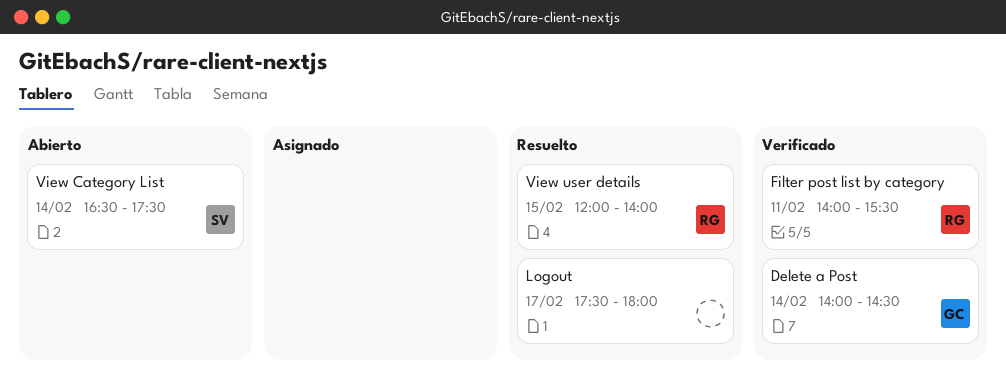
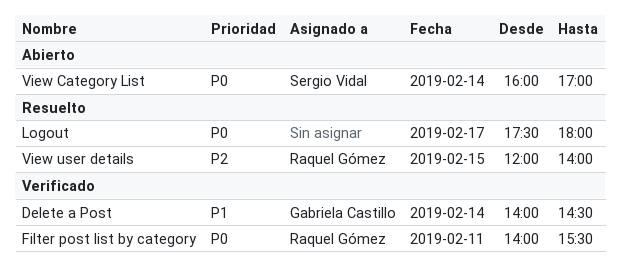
View Category List, begins: 16:30 -> 16:00
View Category List, ends: 17:30 -> 17:00

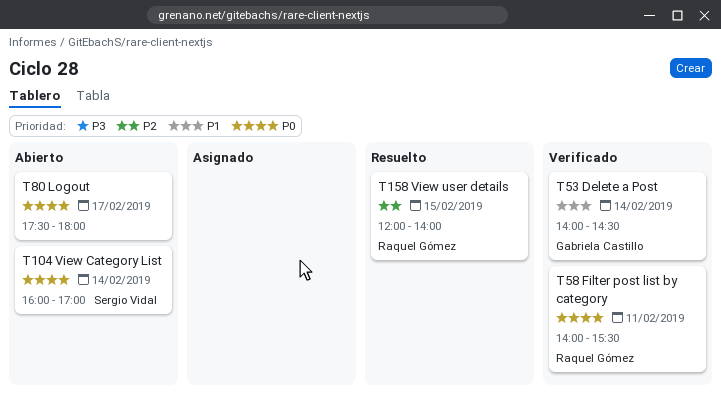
Logout, status: Resuelto -> Abierto

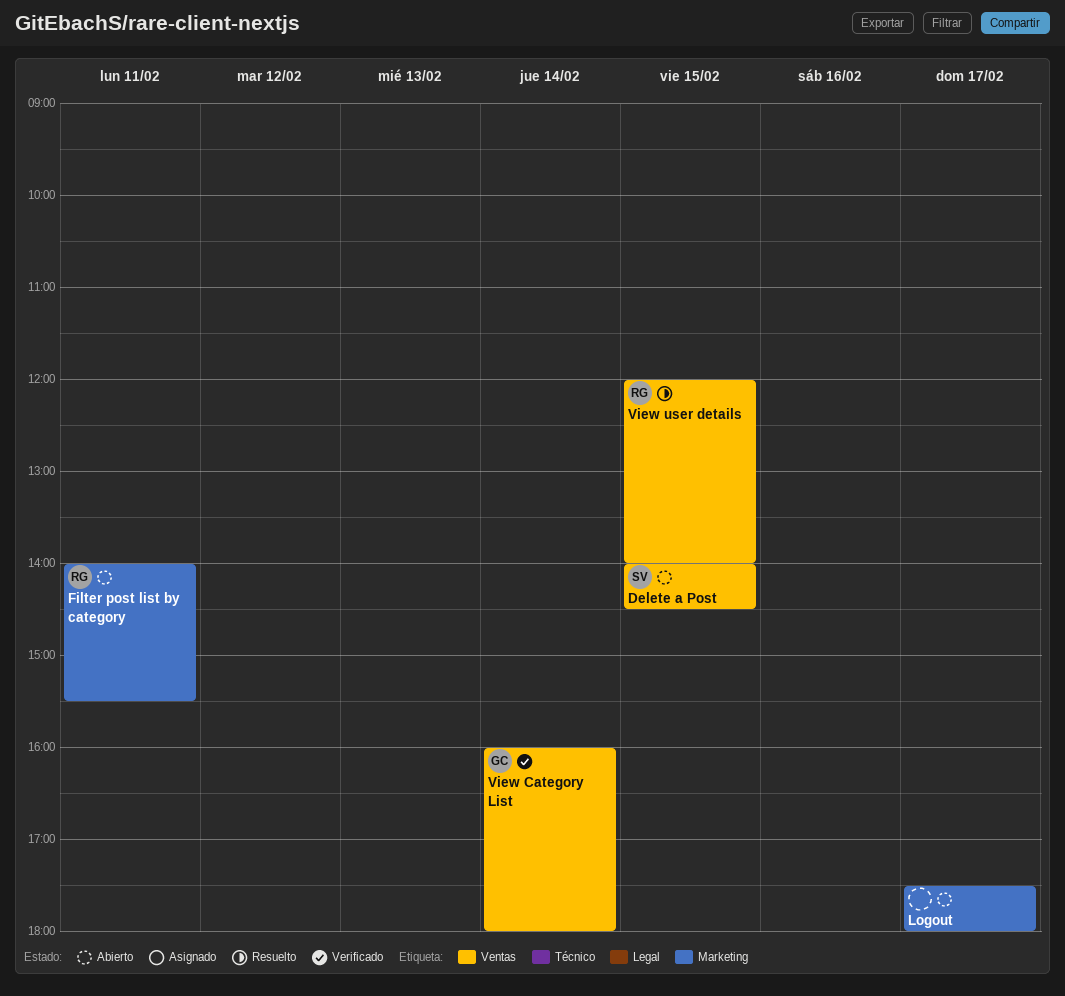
Delete a Post, status: Verificado -> Abierto
Delete a Post, owner: Gabriela Castillo -> Sergio Vidal
Delete a Post, day: Feb 14 -> Feb 15
Filter post list by category, status: Verificado -> Abierto
View Category List, status: Abierto -> Verificado
View Category List, owner: Sergio Vidal -> Gabriela Castillo
View Category List, ends: 17:00 -> 18:00

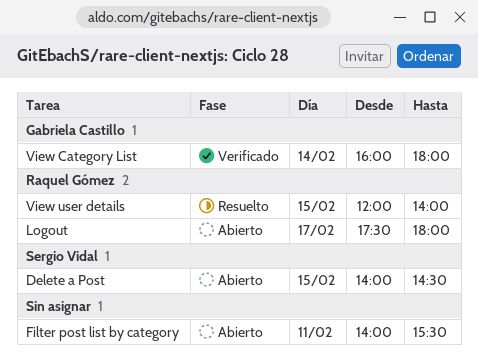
Filter post list by category, owner: Raquel Gómez -> none
Logout, owner: none -> Raquel Gómez

